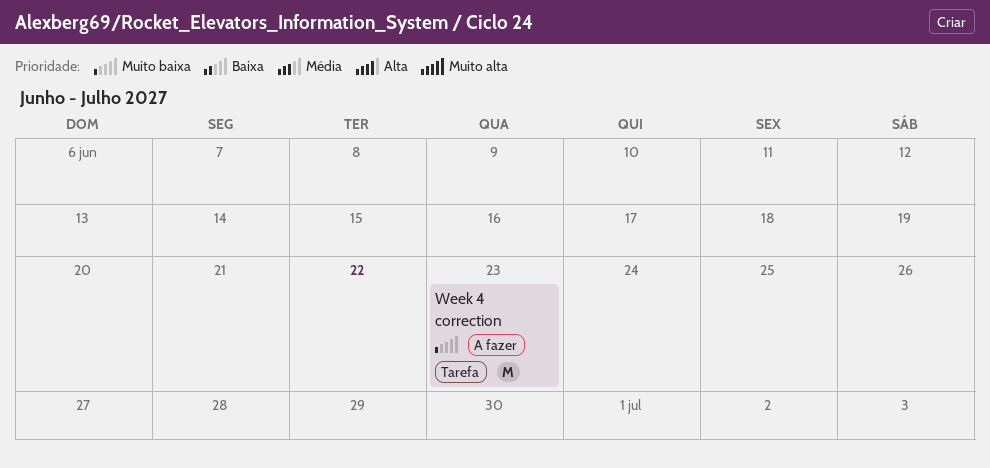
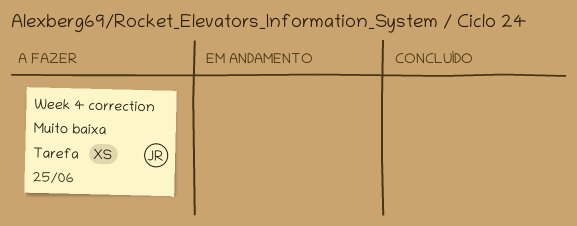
Week 4 correction, estimate: M -> XS
Week 4 correction, due: Jun 23 -> Jun 25

